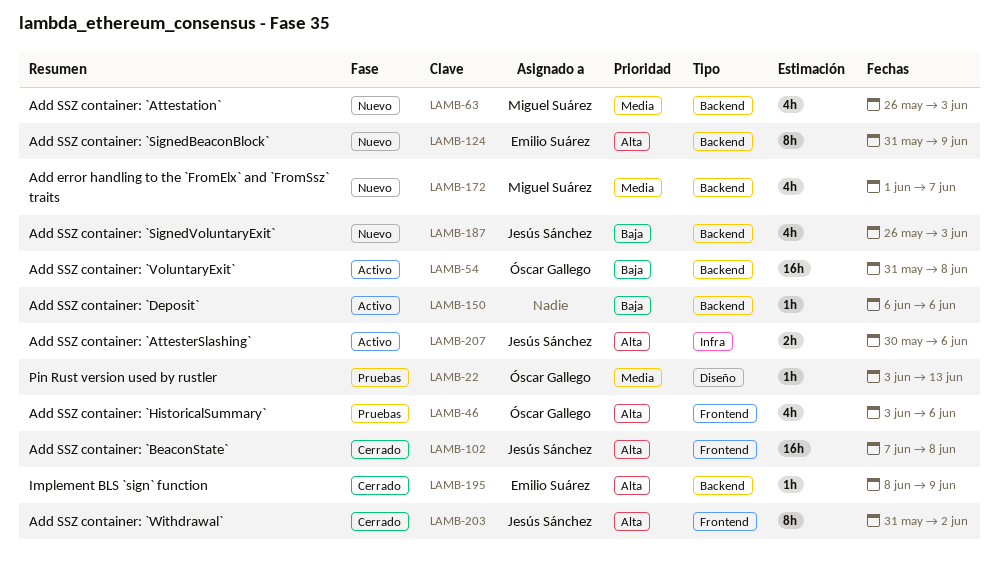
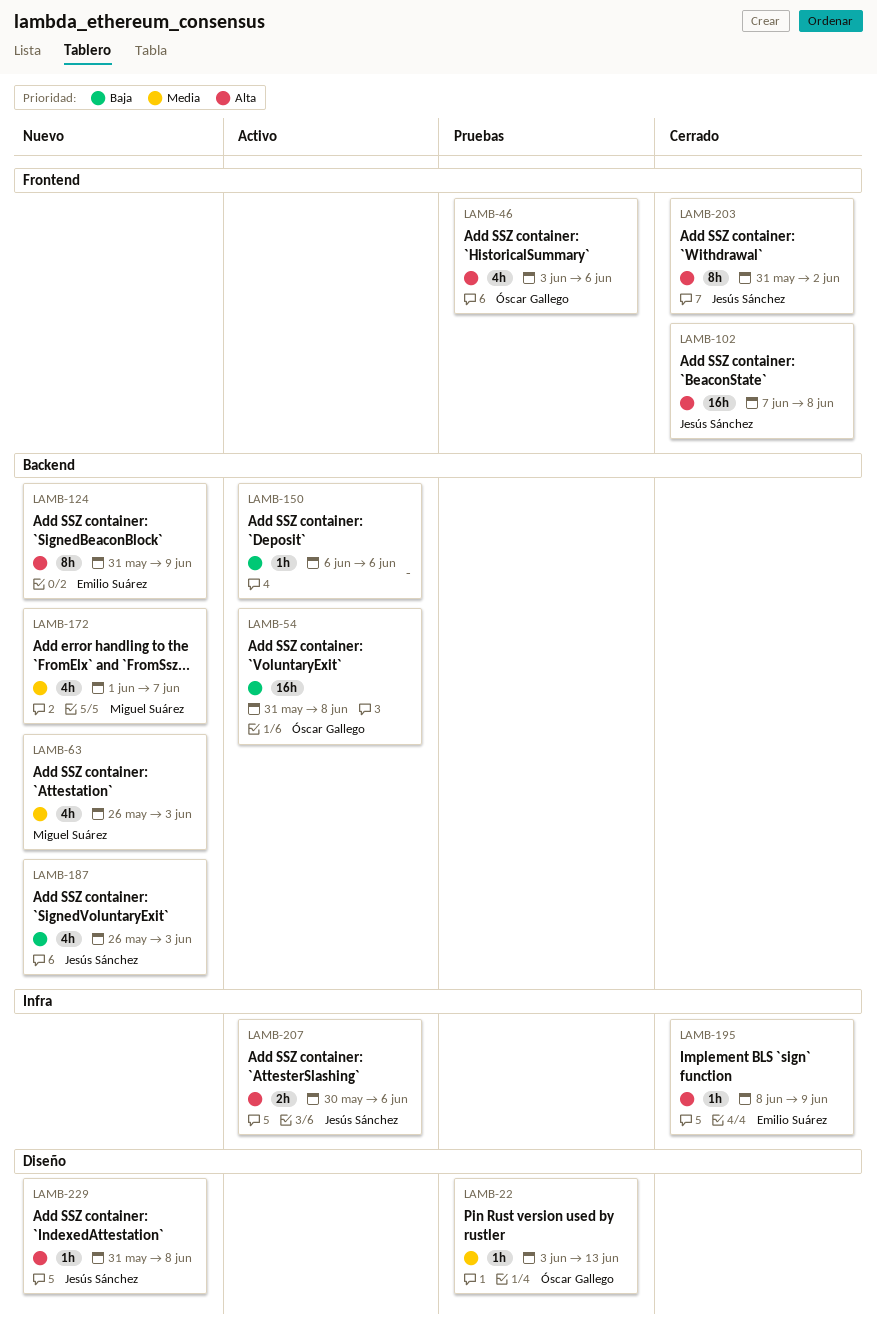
LAMB-195, label: Backend -> Infra
LAMB-229: none -> present

